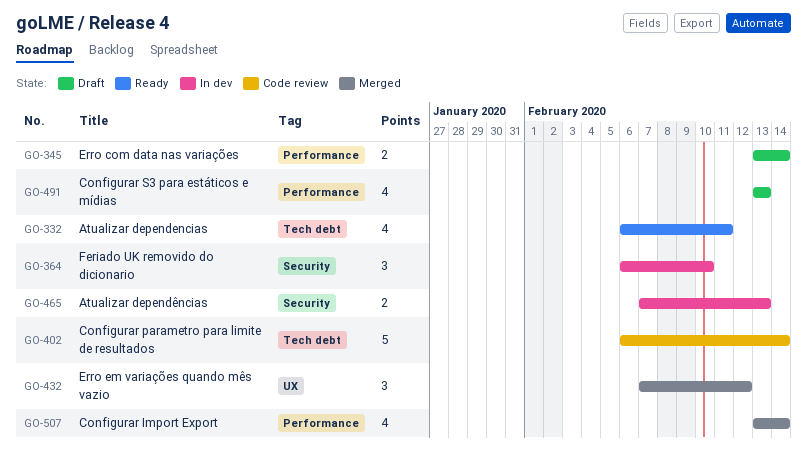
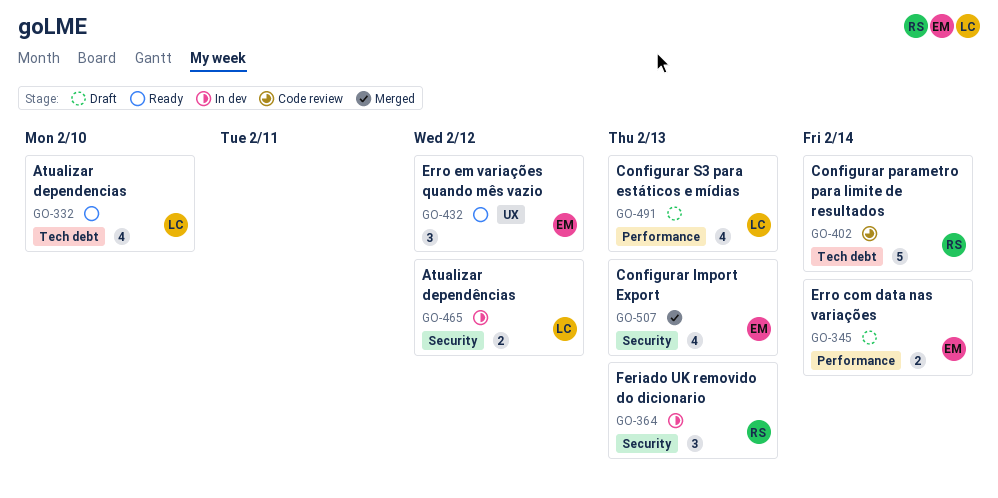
GO-332, due: Feb 11 -> Feb 10
GO-364, due: Feb 10 -> Feb 13
GO-432, status: Merged -> Ready
GO-465, due: Feb 13 -> Feb 12
GO-507, label: Performance -> Security
GO-507, due: Feb 14 -> Feb 13

